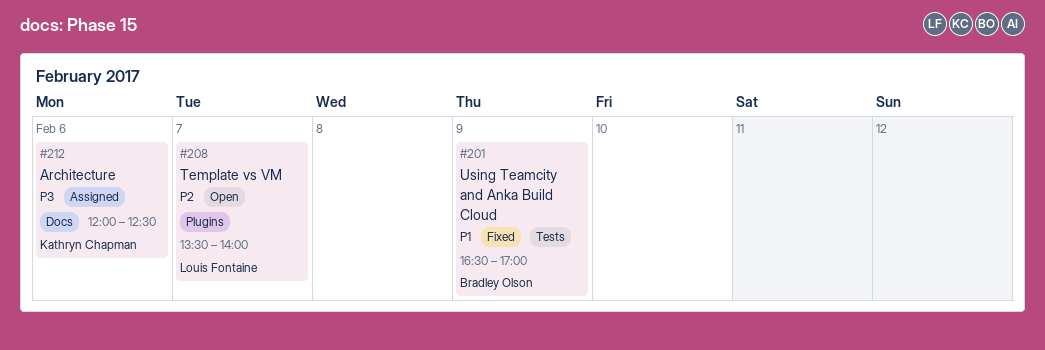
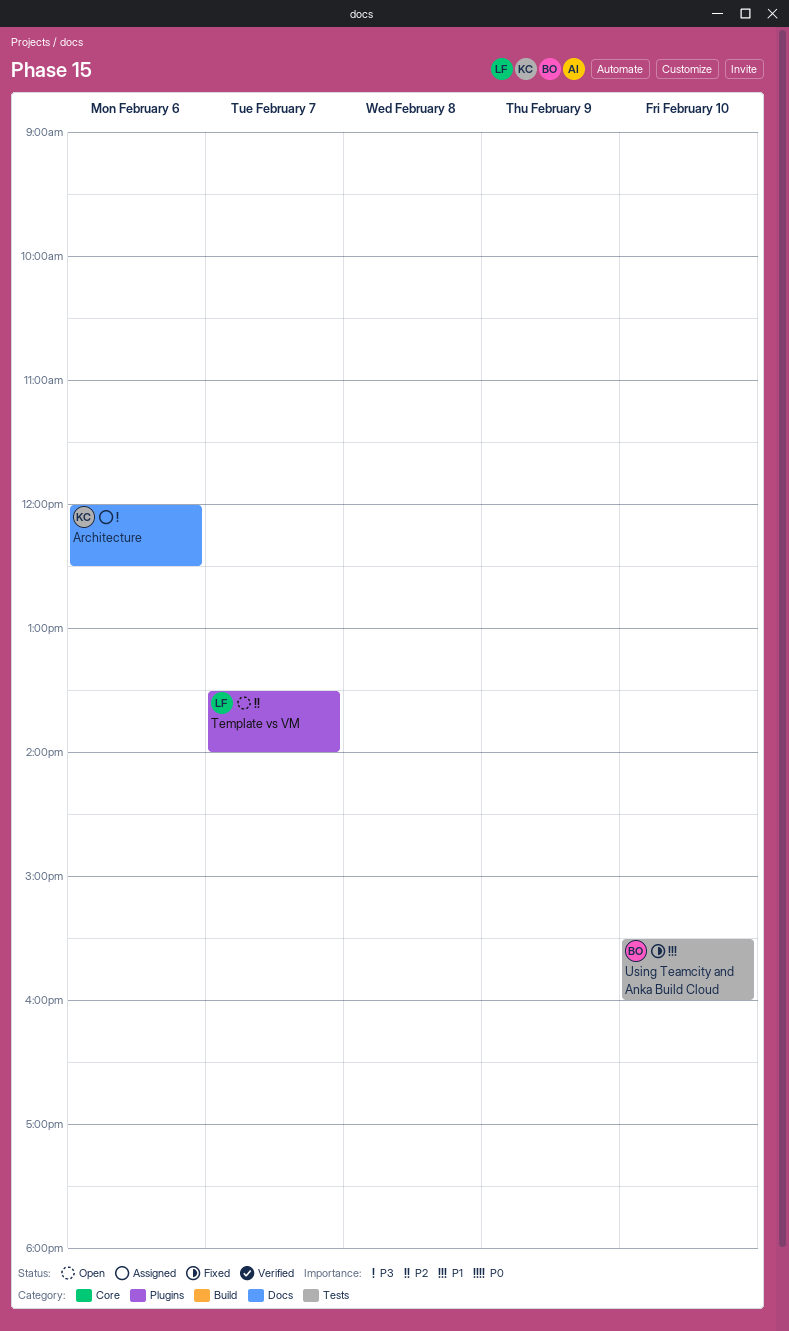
Using Teamcity and Anka Build Cloud, day: Feb 9 -> Feb 10
Using Teamcity and Anka Build Cloud, begins: 16:30 -> 15:30
Using Teamcity and Anka Build Cloud, ends: 17:00 -> 16:00

